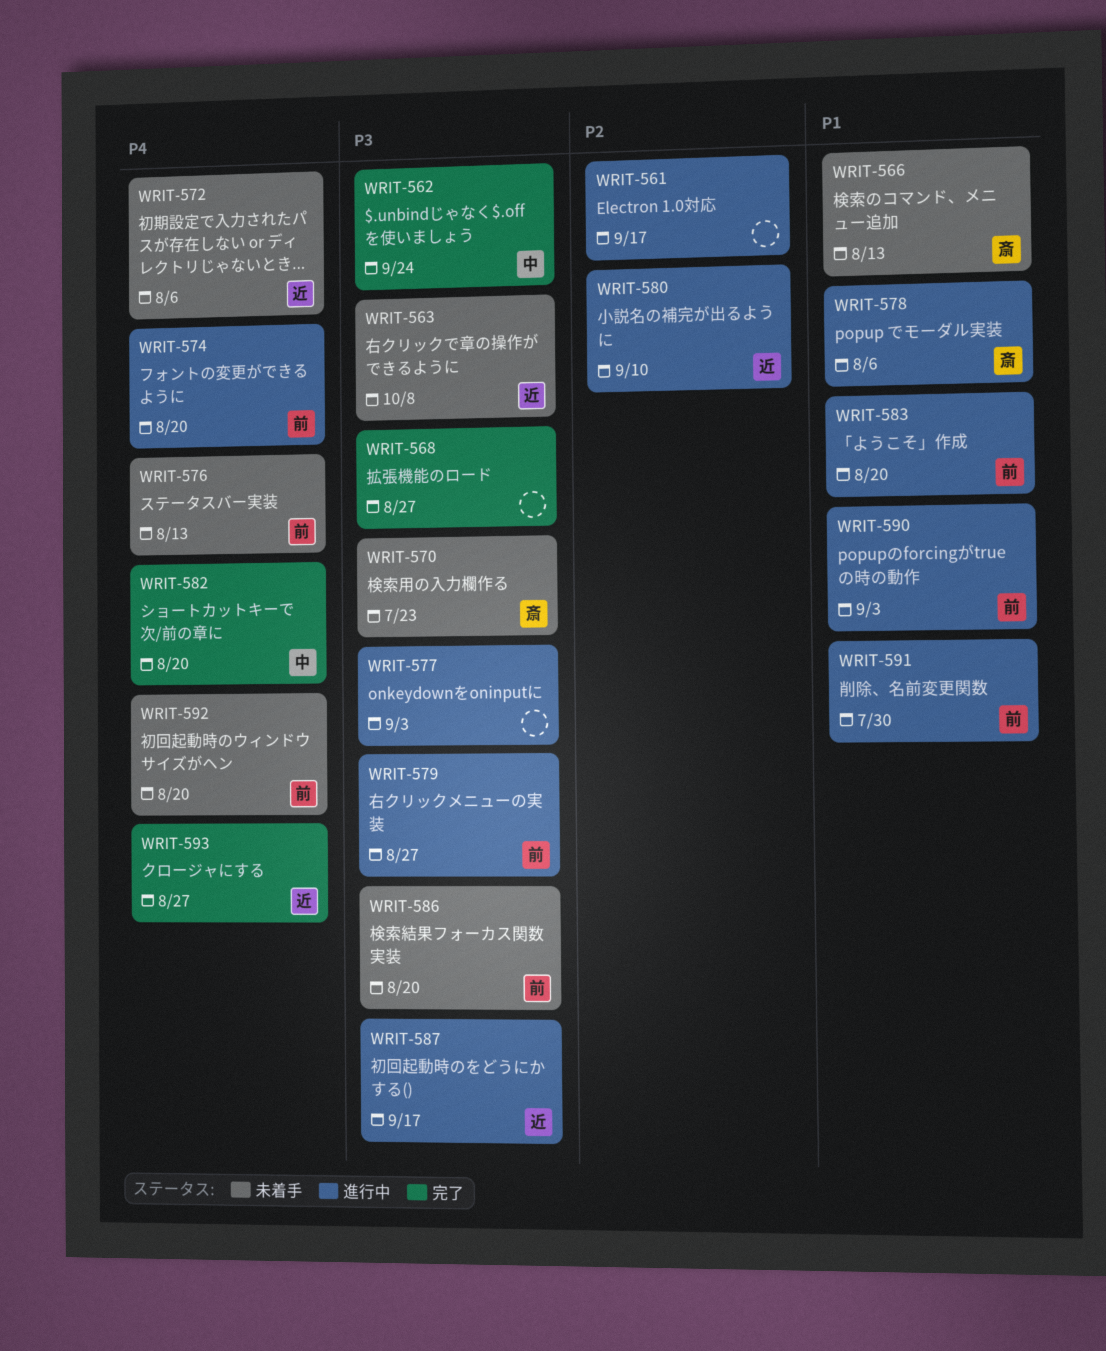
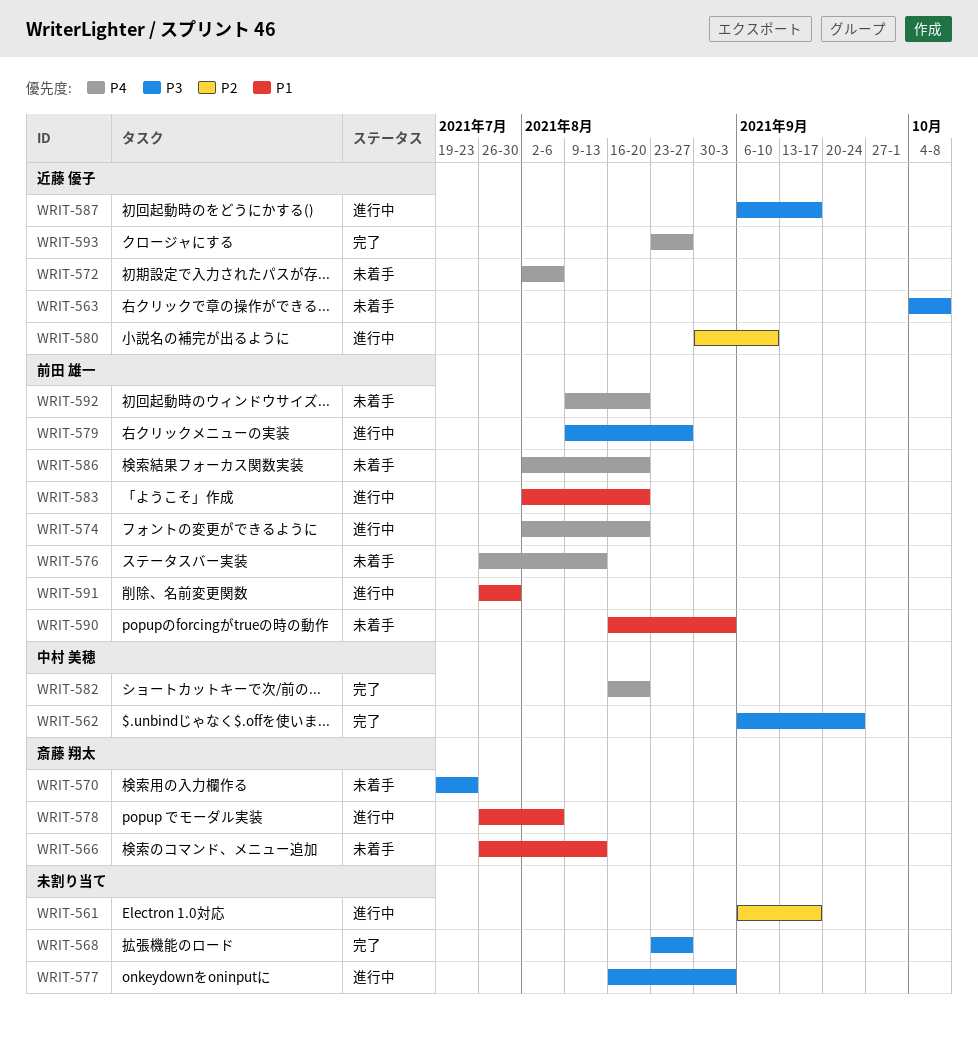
WRIT-586, priority: P3 -> P4
WRIT-590, status: 進行中 -> 未着手

